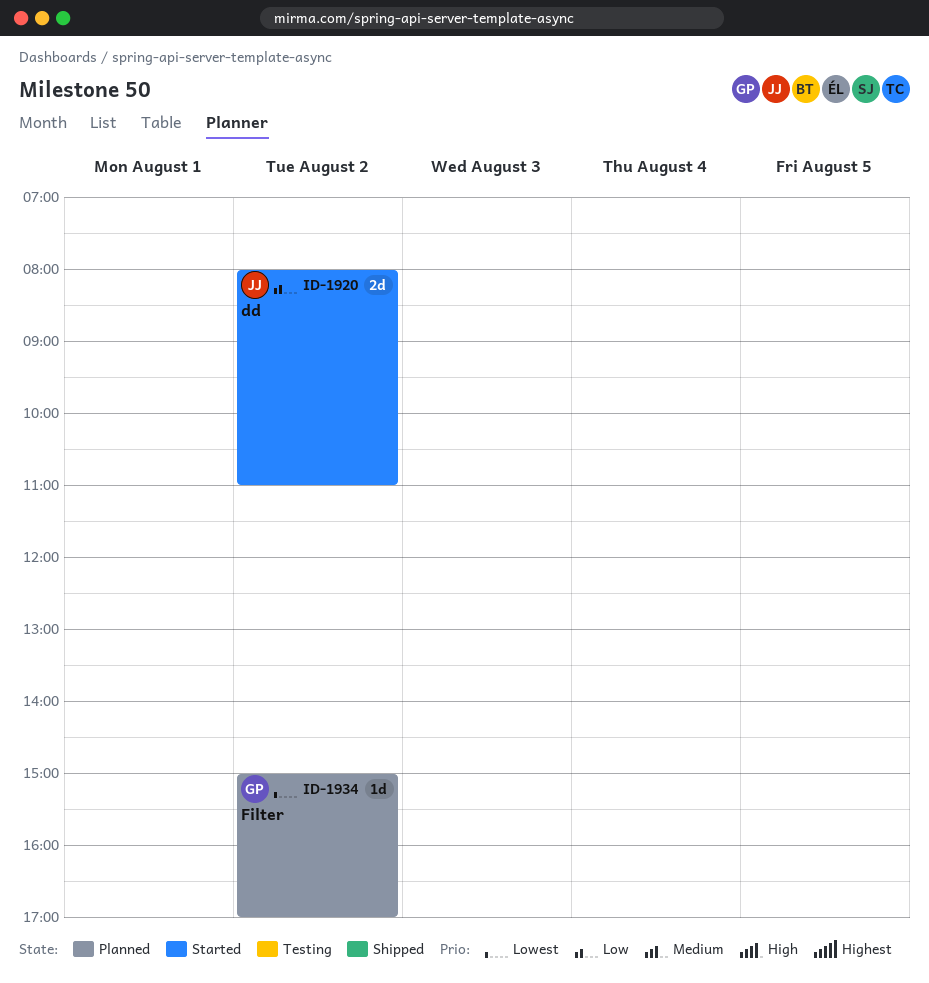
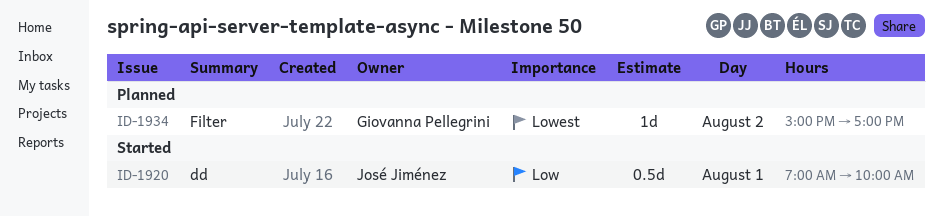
ID-1920, estimate: 2d -> 0.5d
ID-1920, day: Aug 2 -> Aug 1
ID-1920, begins: 08:00 -> 07:00
ID-1920, ends: 11:00 -> 10:00

